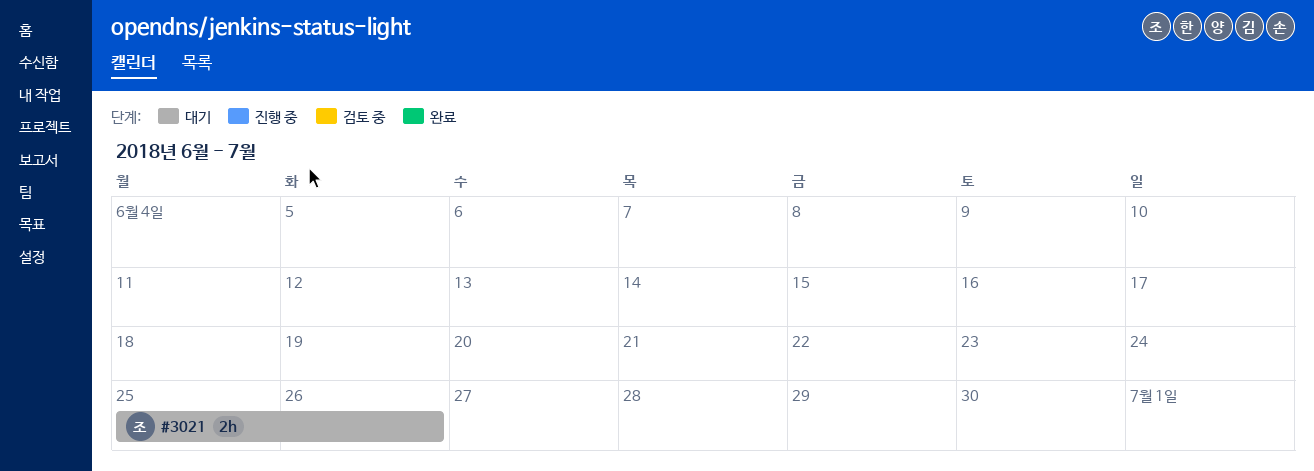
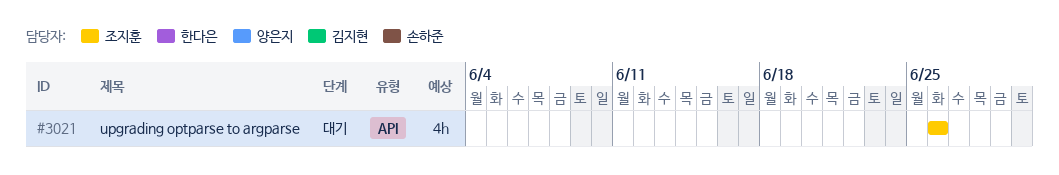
#3021, estimate: 2h -> 4h
#3021, start: Jun 25 -> Jun 26

